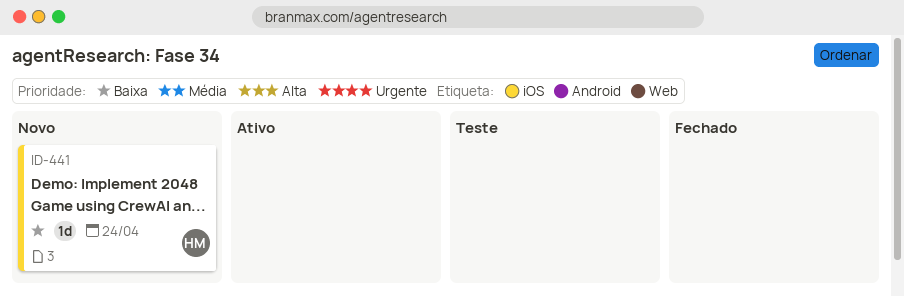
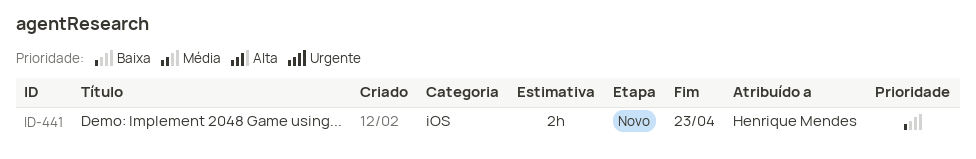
ID-441, estimate: 1d -> 2h
ID-441, due: Apr 24 -> Apr 23

